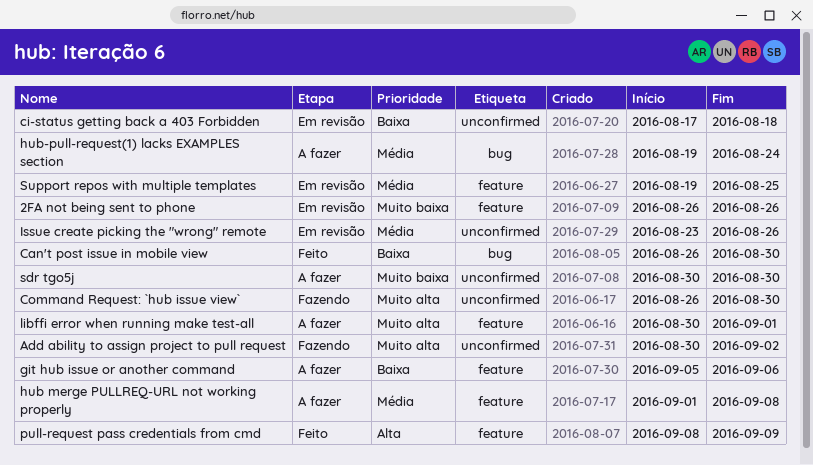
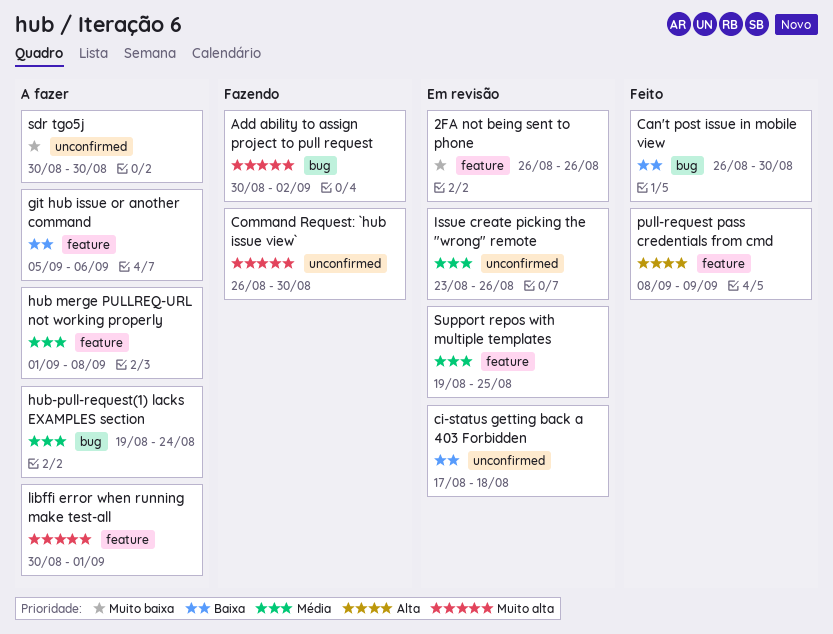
Add ability to assign project to pull request, label: unconfirmed -> bug

